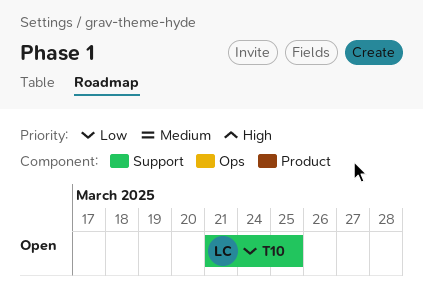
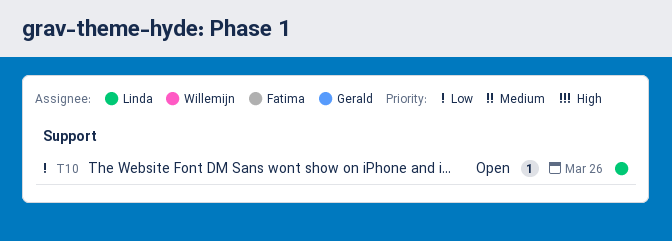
T10, due: Mar 25 -> Mar 26

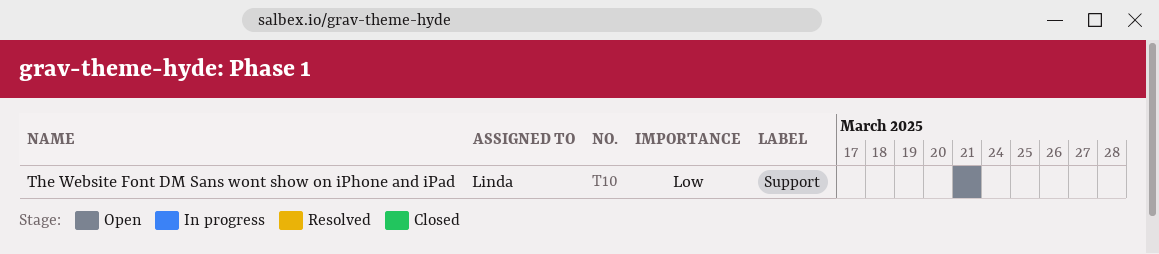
T10, due: Mar 26 -> Mar 21

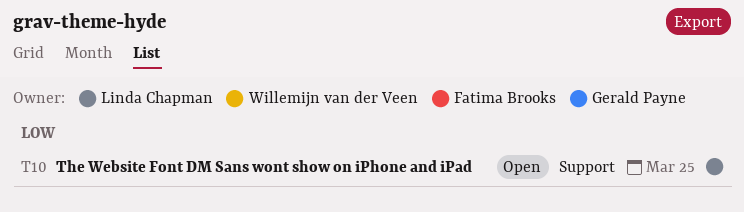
T10, due: Mar 21 -> Mar 25

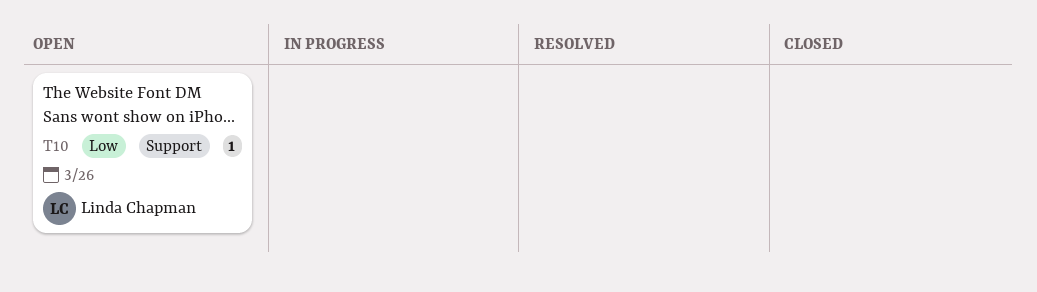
T10, due: Mar 25 -> Mar 26

